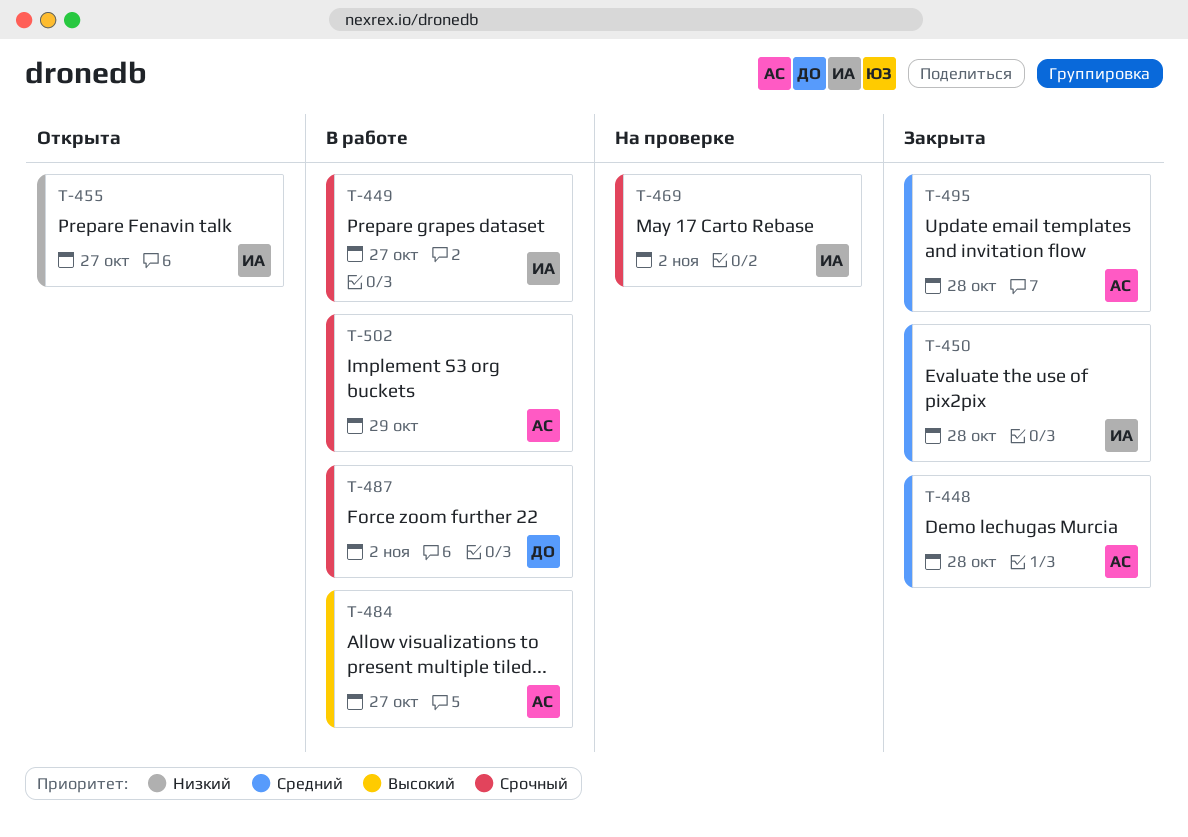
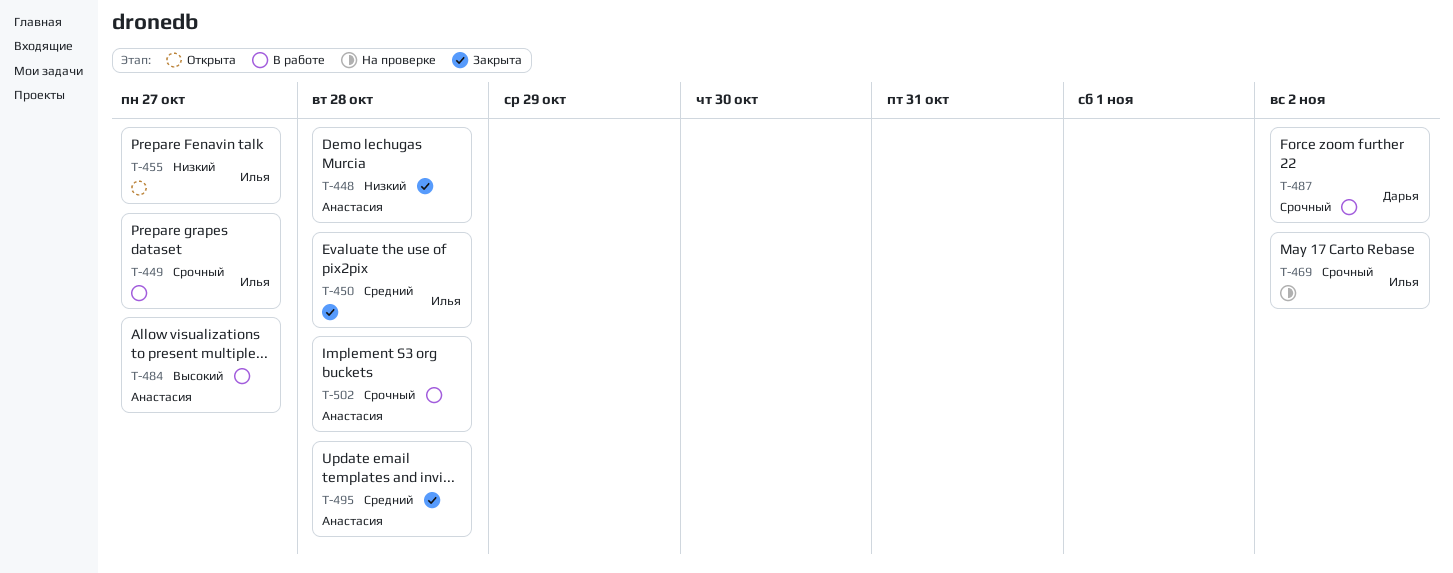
T-448, priority: Средний -> Низкий
T-502, due: Oct 29 -> Oct 28

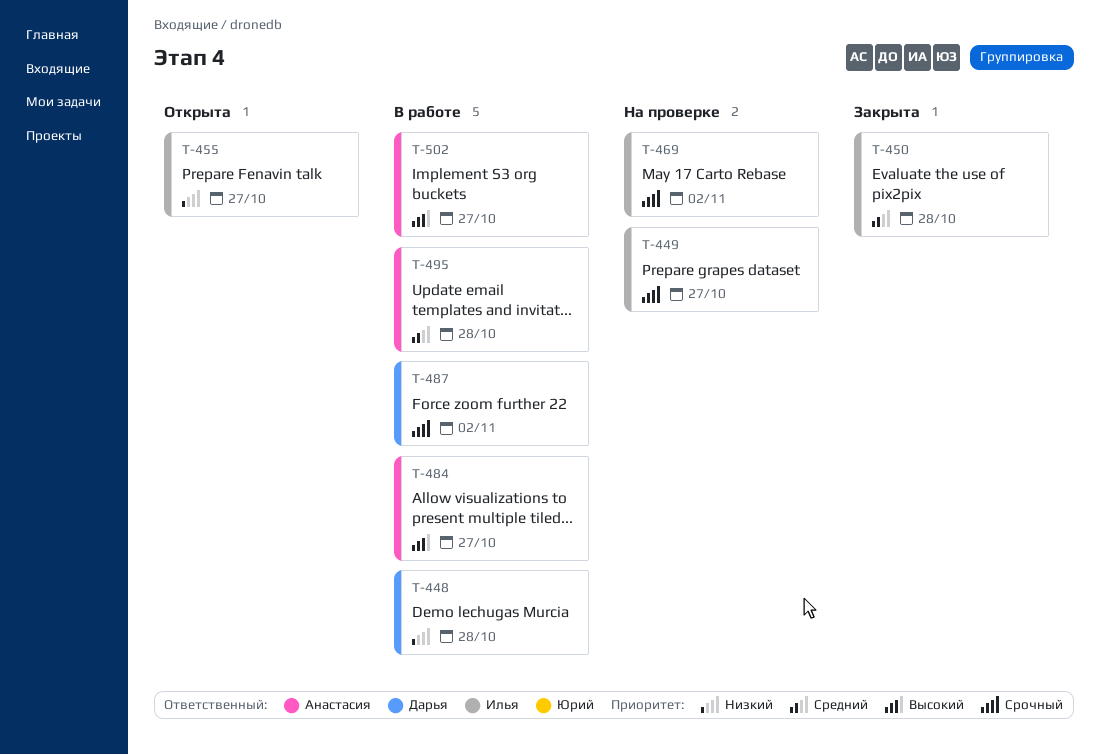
T-448, status: Закрыта -> В работе
T-448, owner: Анастасия -> Дарья
T-449, status: В работе -> На проверке
T-495, status: Закрыта -> В работе
T-502, priority: Срочный -> Высокий
T-502, due: Oct 28 -> Oct 27

